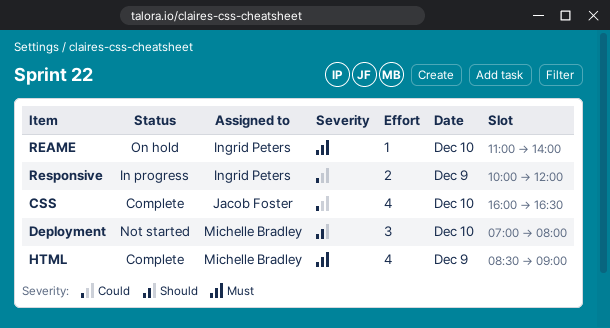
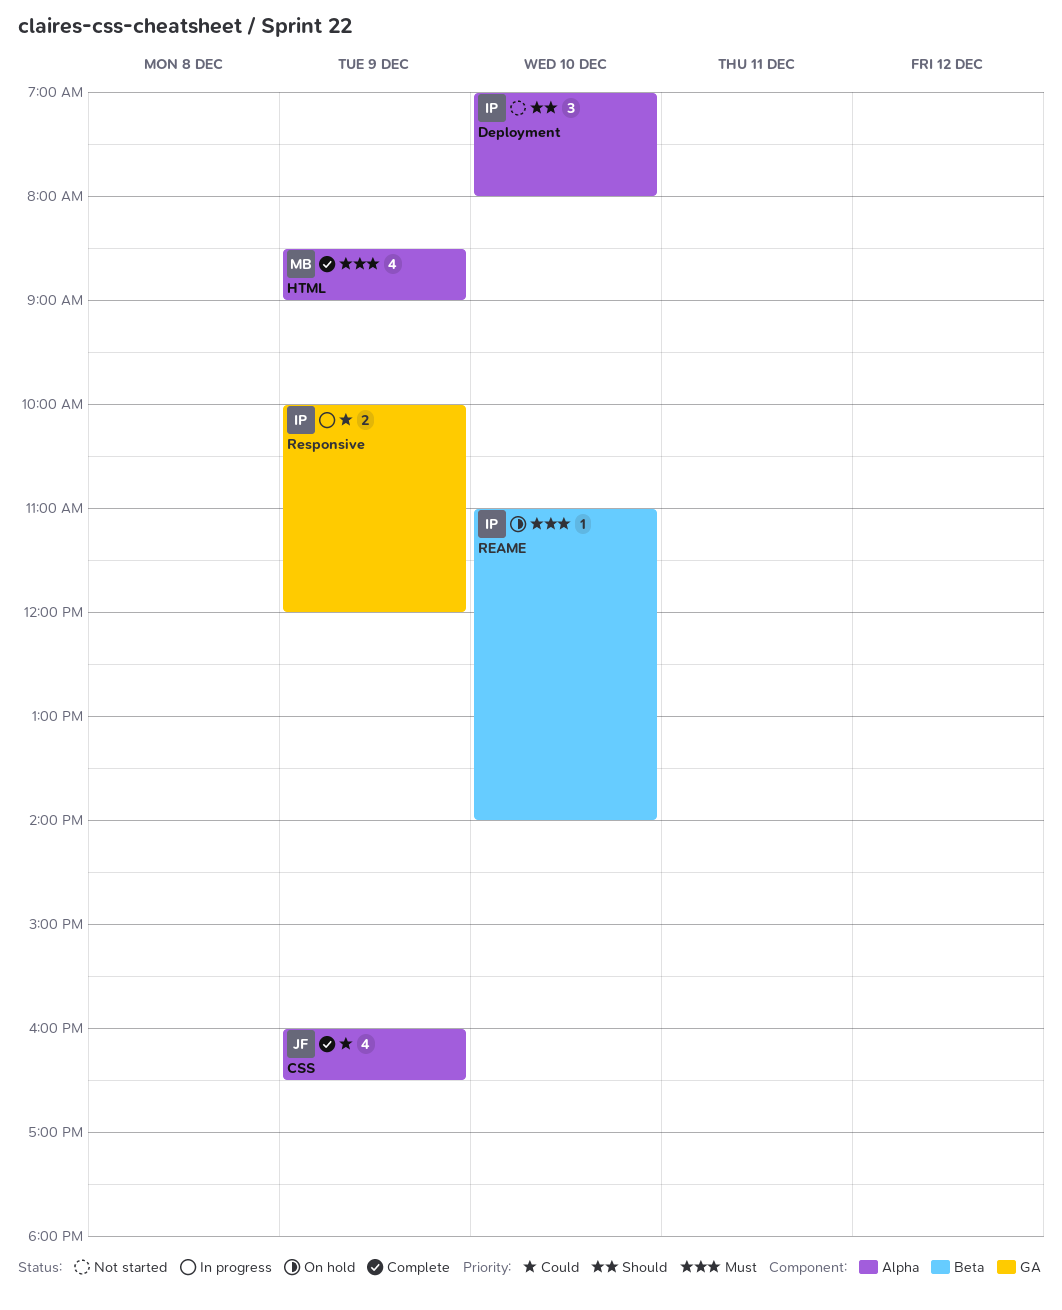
CSS, day: Dec 10 -> Dec 9
Deployment, owner: Michelle Bradley -> Ingrid Peters

